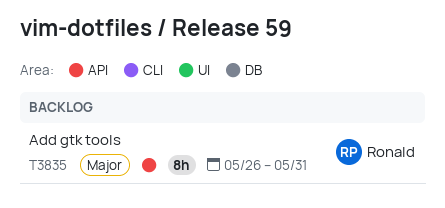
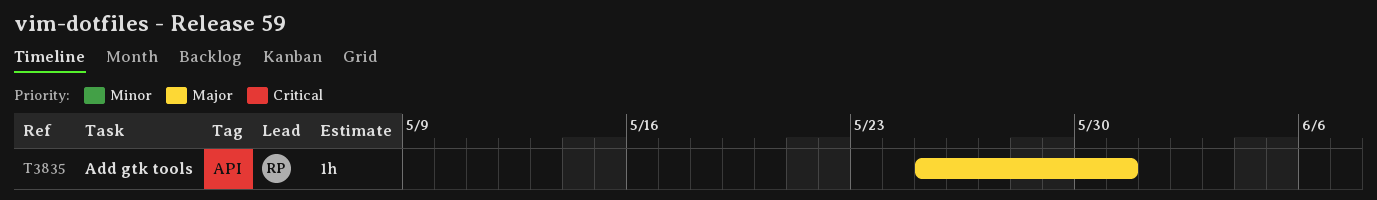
T3835, estimate: 8h -> 1h
T3835, start: May 26 -> May 25

